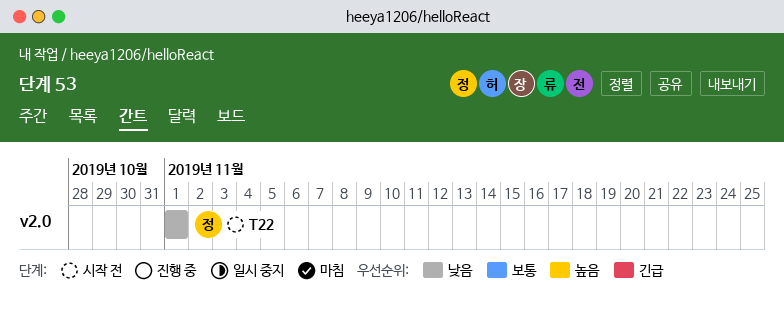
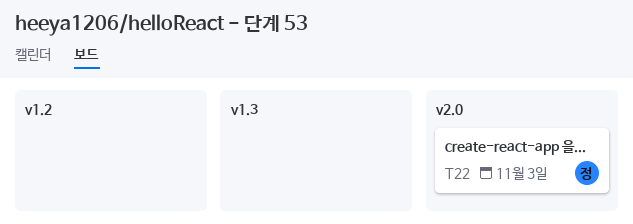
T22, due: Nov 1 -> Nov 3

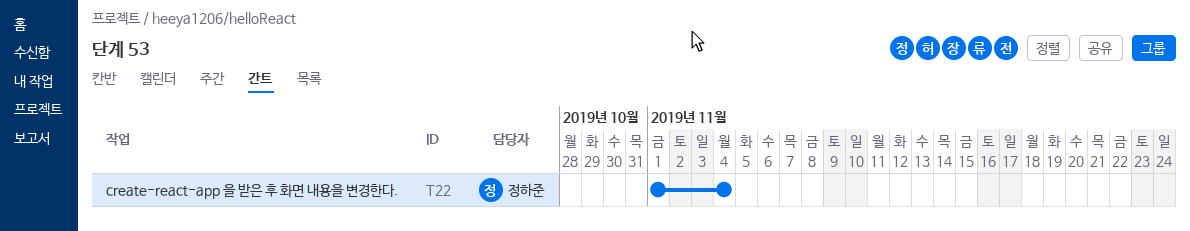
T22, due: Nov 3 -> Nov 4

